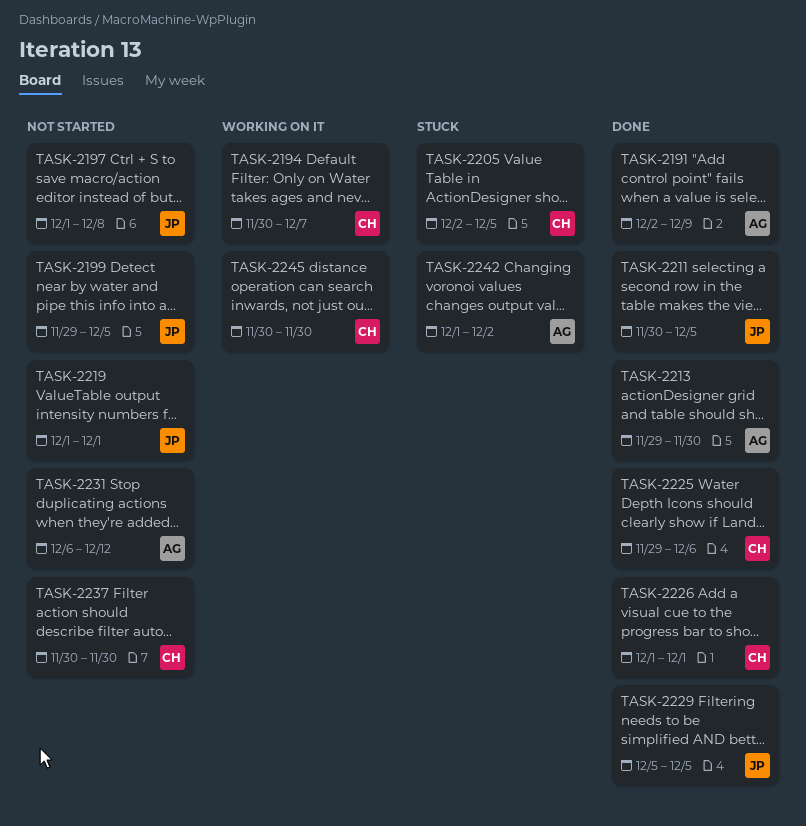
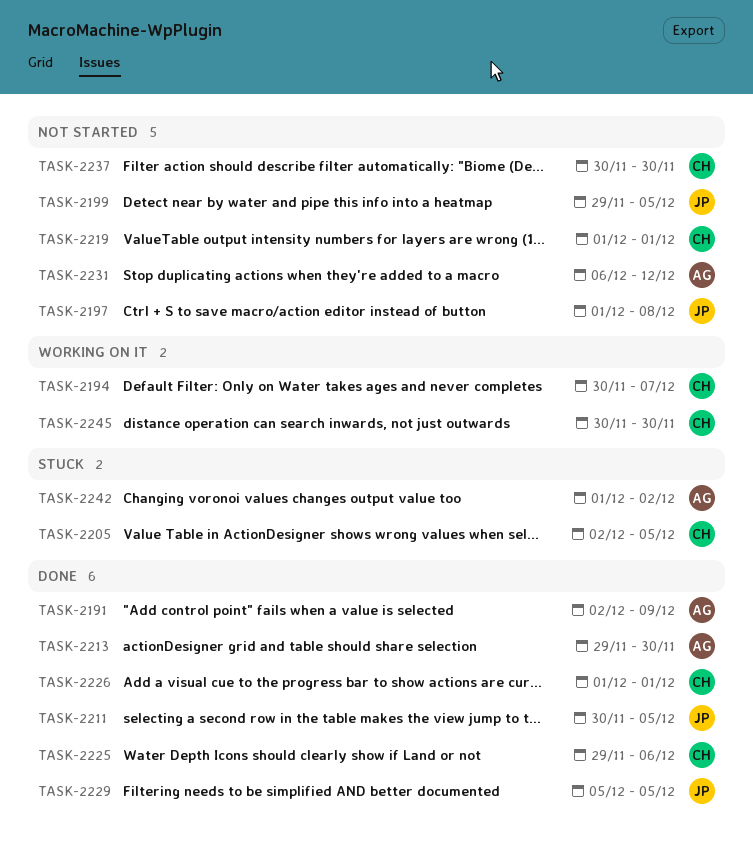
TASK-2219, owner: JP -> CH

